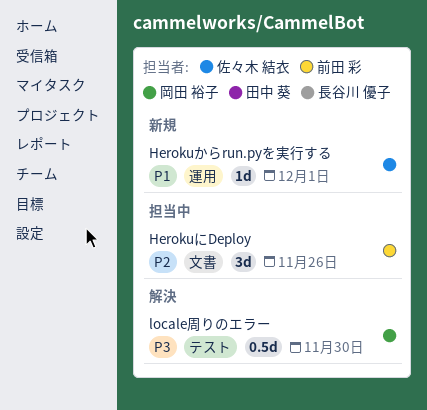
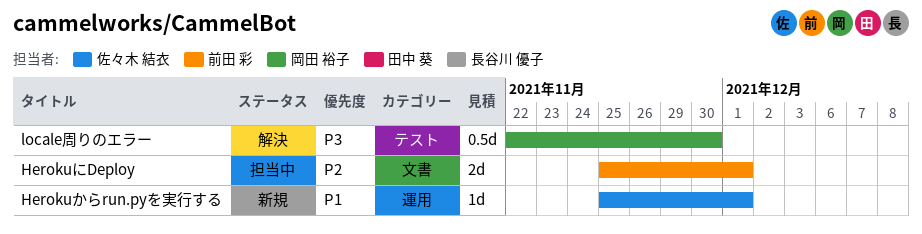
HerokuにDeploy, estimate: 3d -> 2d
HerokuにDeploy, due: Nov 26 -> Dec 1

